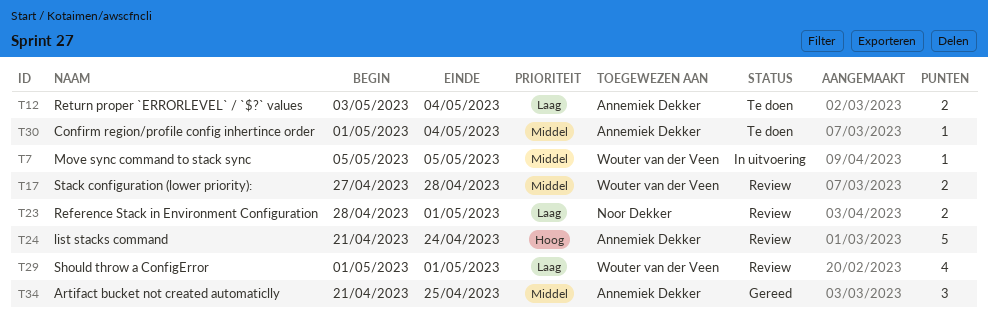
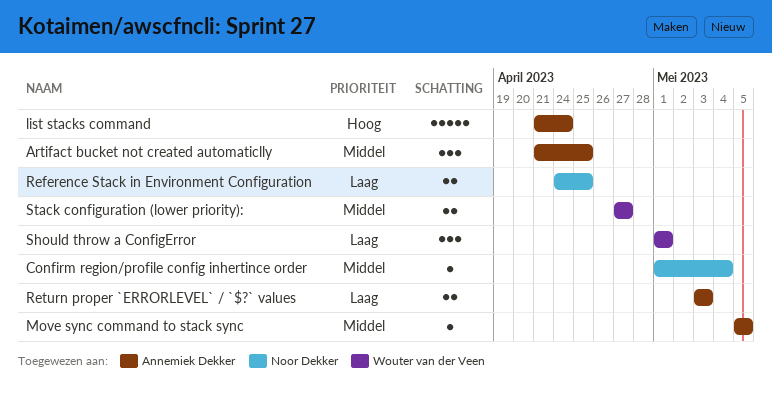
Confirm region/profile config inhertince order, owner: Annemiek Dekker -> Noor Dekker
Move sync command to stack sync, owner: Wouter van der Veen -> Annemiek Dekker
Reference Stack in Environment Configuration, start: Apr 28 -> Apr 24
Reference Stack in Environment Configuration, due: May 1 -> Apr 25
Return proper `ERRORLEVEL` / `$?` values, due: May 4 -> May 3
Should throw a ConfigError, estimate: 4 -> 3
Stack configuration (lower priority):, due: Apr 28 -> Apr 27

